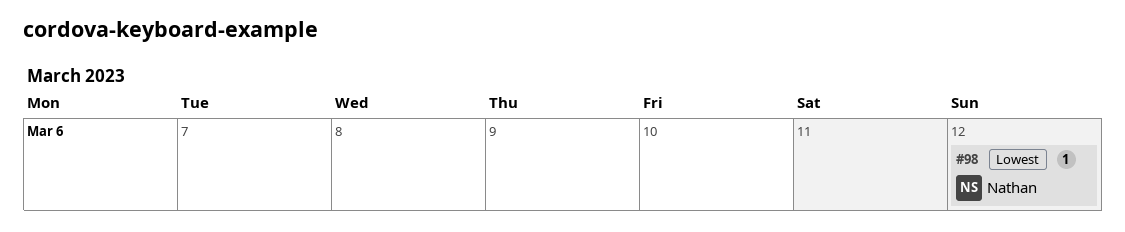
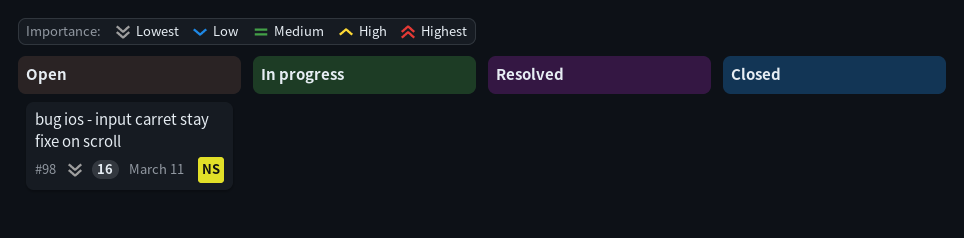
#98, estimate: 1 -> 16
#98, due: Mar 12 -> Mar 11

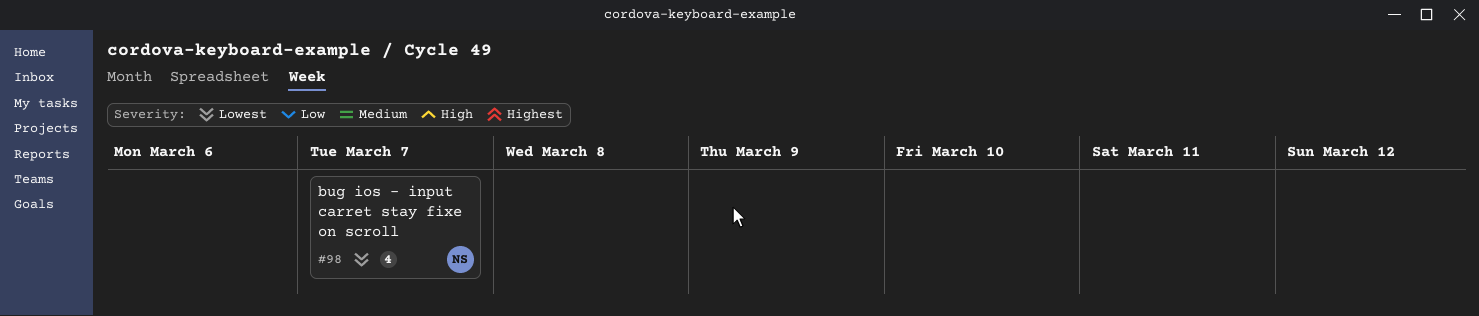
#98, estimate: 16 -> 4
#98, due: Mar 11 -> Mar 7

